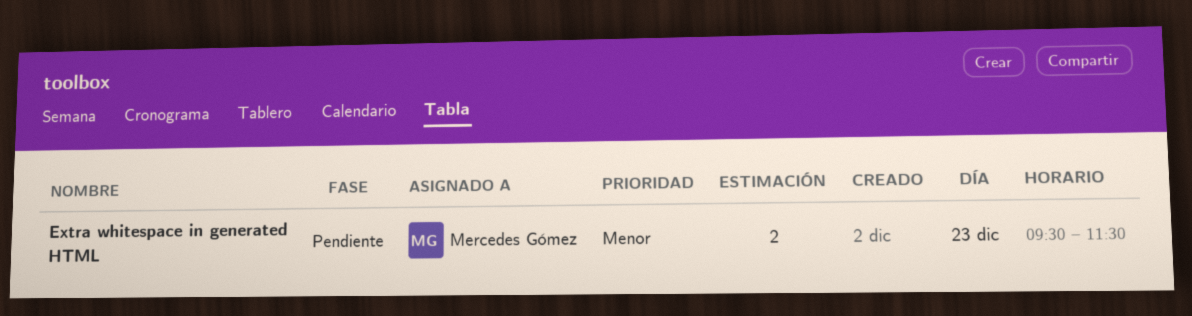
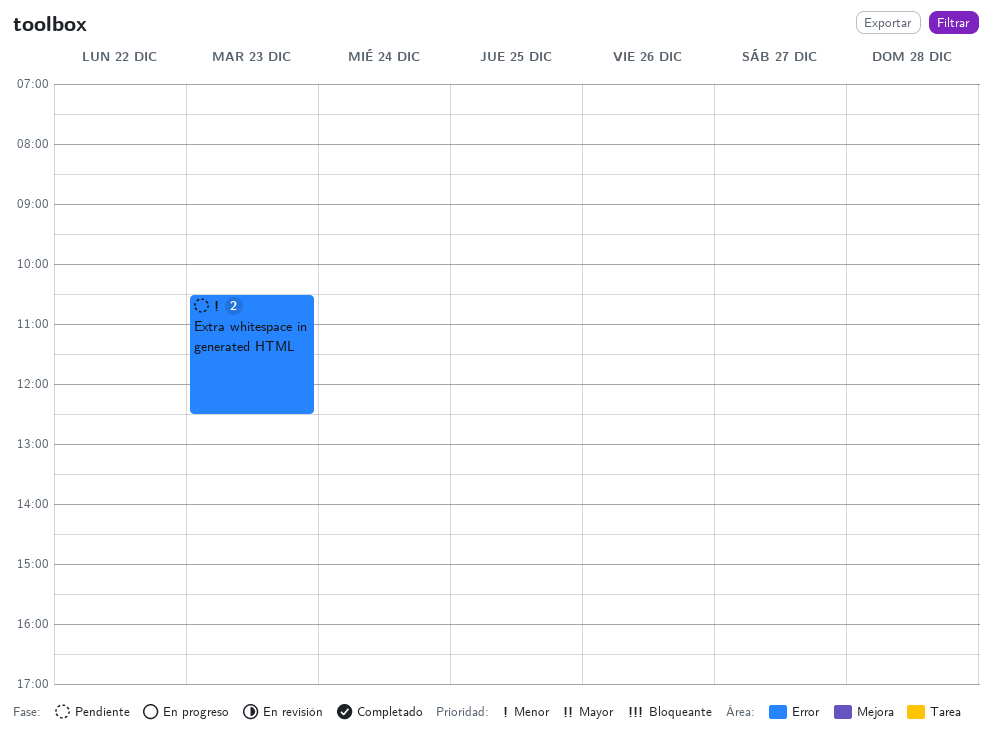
Extra whitespace in generated HTML, begins: 09:30 -> 10:30
Extra whitespace in generated HTML, ends: 11:30 -> 12:30

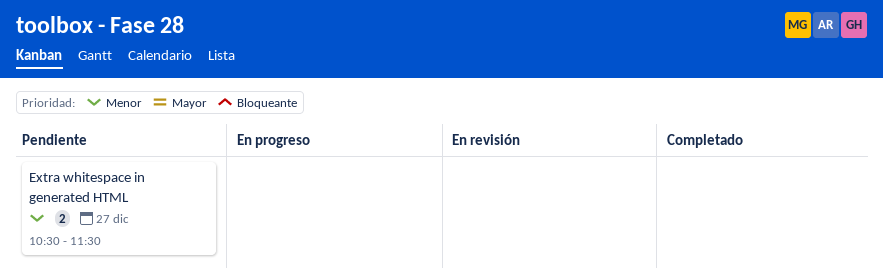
Extra whitespace in generated HTML, day: Dec 23 -> Dec 27
Extra whitespace in generated HTML, ends: 12:30 -> 11:30

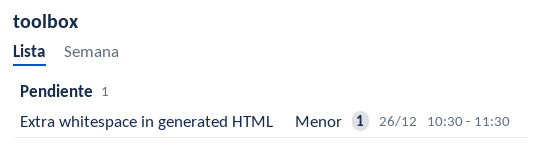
Extra whitespace in generated HTML, estimate: 2 -> 1
Extra whitespace in generated HTML, day: Dec 27 -> Dec 26

